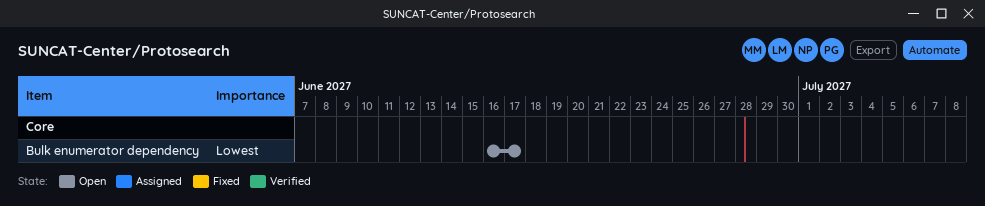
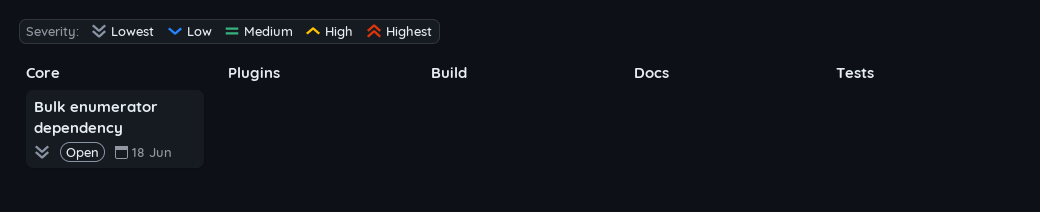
Bulk enumerator dependency, due: Jun 17 -> Jun 18

